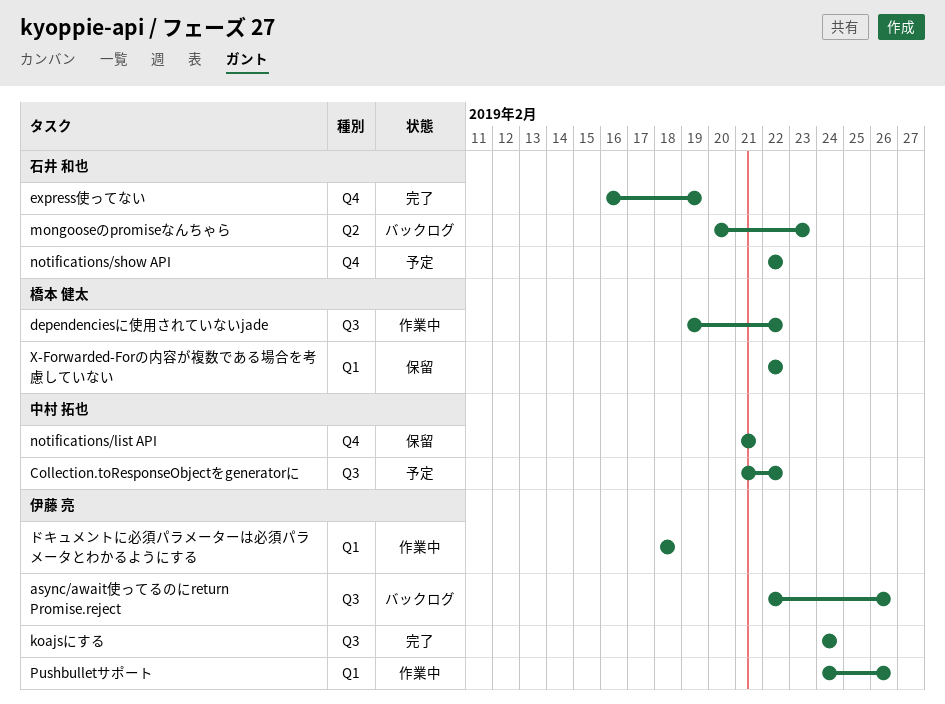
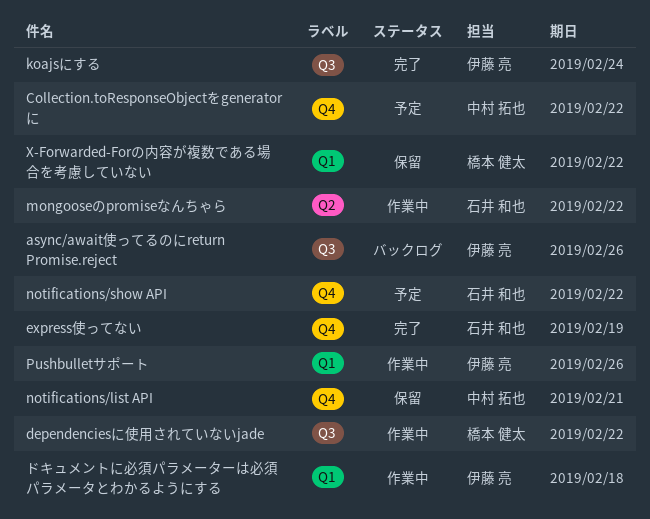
Collection.toResponseObjectをgeneratorに, label: Q3 -> Q4
mongooseのpromiseなんちゃら, status: バックログ -> 作業中
mongooseのpromiseなんちゃら, due: Feb 23 -> Feb 22

